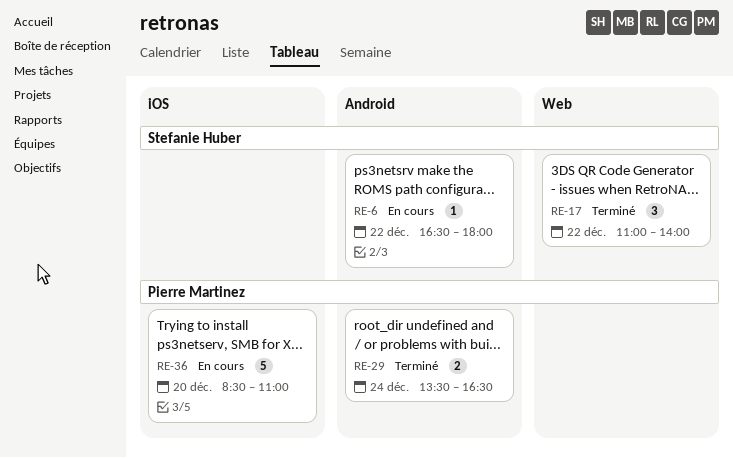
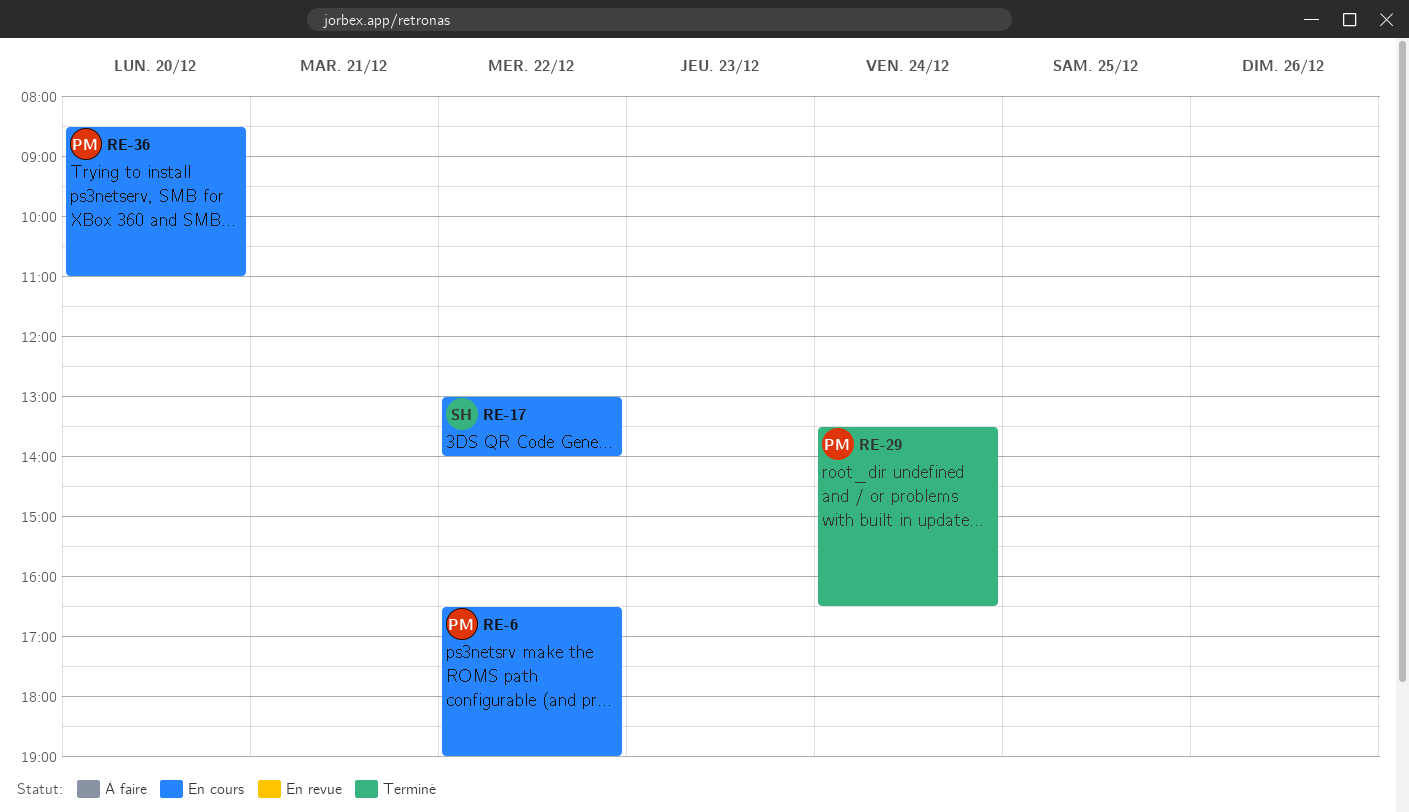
RE-6, owner: Stefanie Huber -> Pierre Martinez
RE-6, ends: 18:00 -> 19:00
RE-17, status: Terminé -> En cours
RE-17, begins: 11:00 -> 13:00

